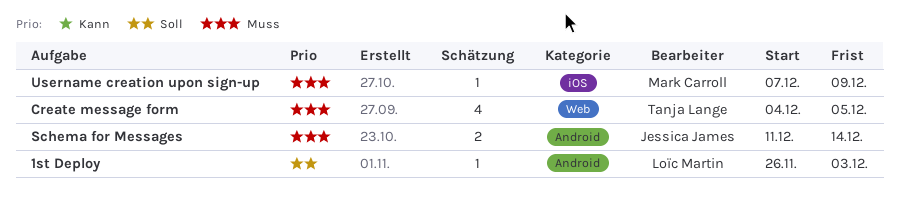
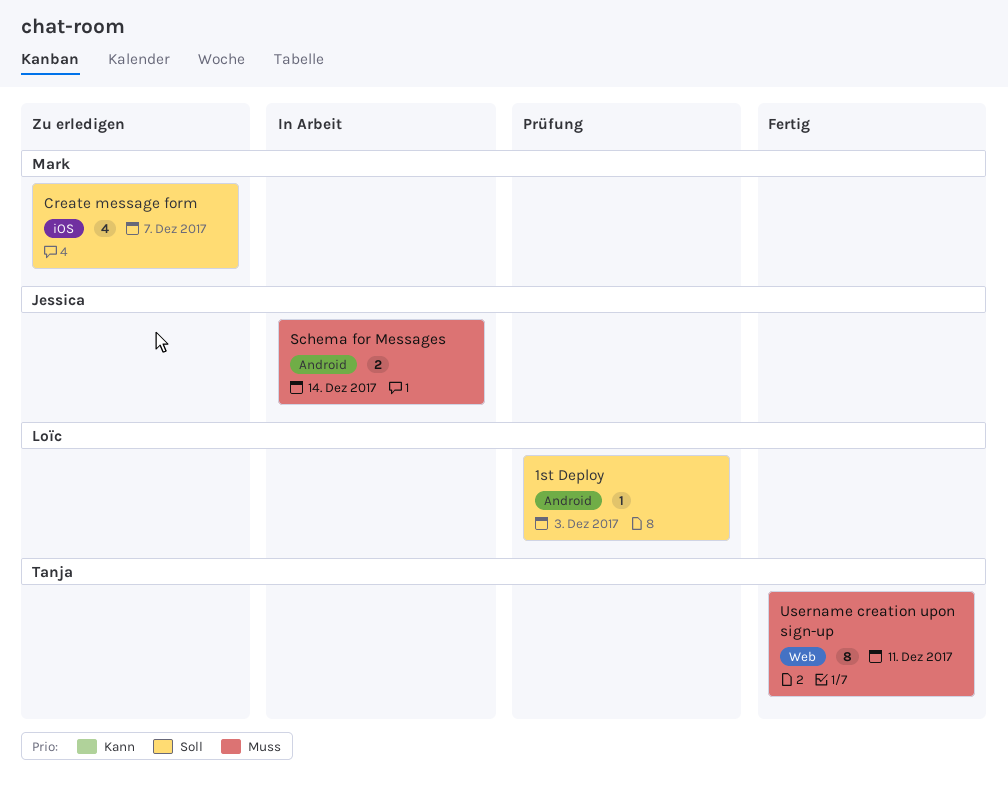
Create message form, owner: Tanja Lange -> Mark Carroll
Create message form, priority: Muss -> Soll
Create message form, label: Web -> iOS
Create message form, due: Dec 5 -> Dec 7
Username creation upon sign-up, owner: Mark Carroll -> Tanja Lange
Username creation upon sign-up, label: iOS -> Web
Username creation upon sign-up, estimate: 1 -> 8
Username creation upon sign-up, due: Dec 9 -> Dec 11

